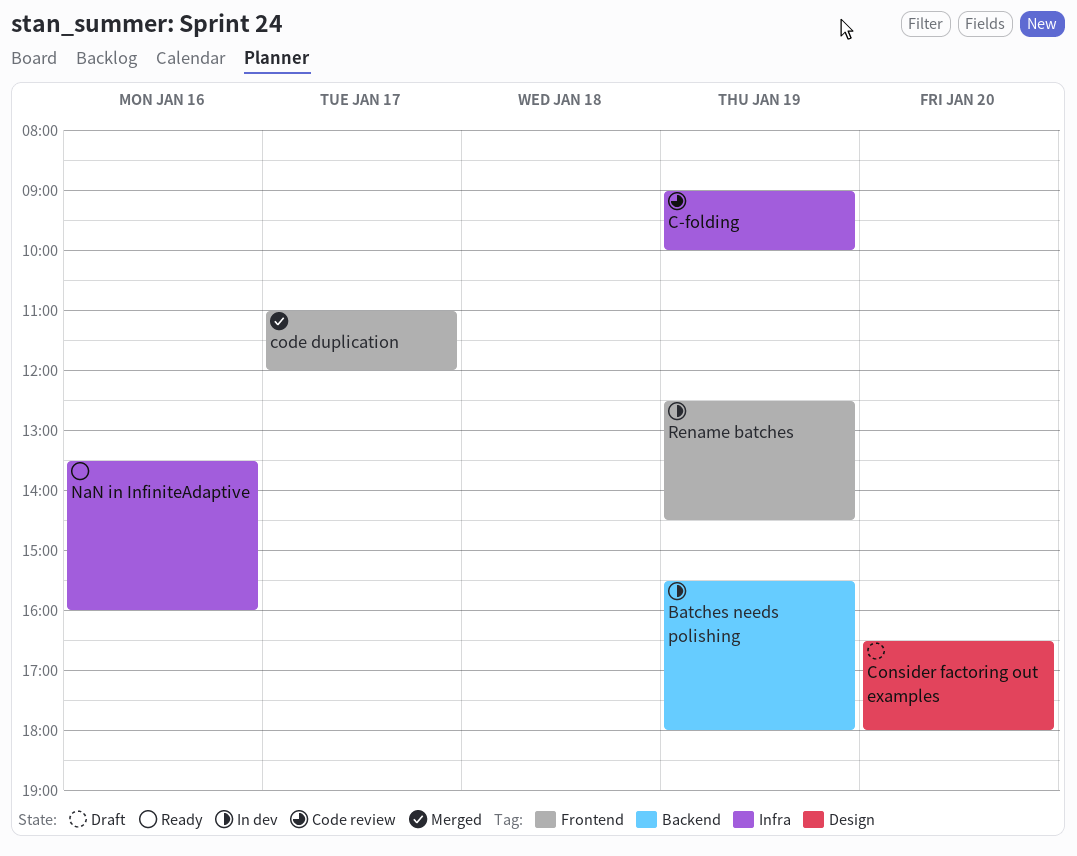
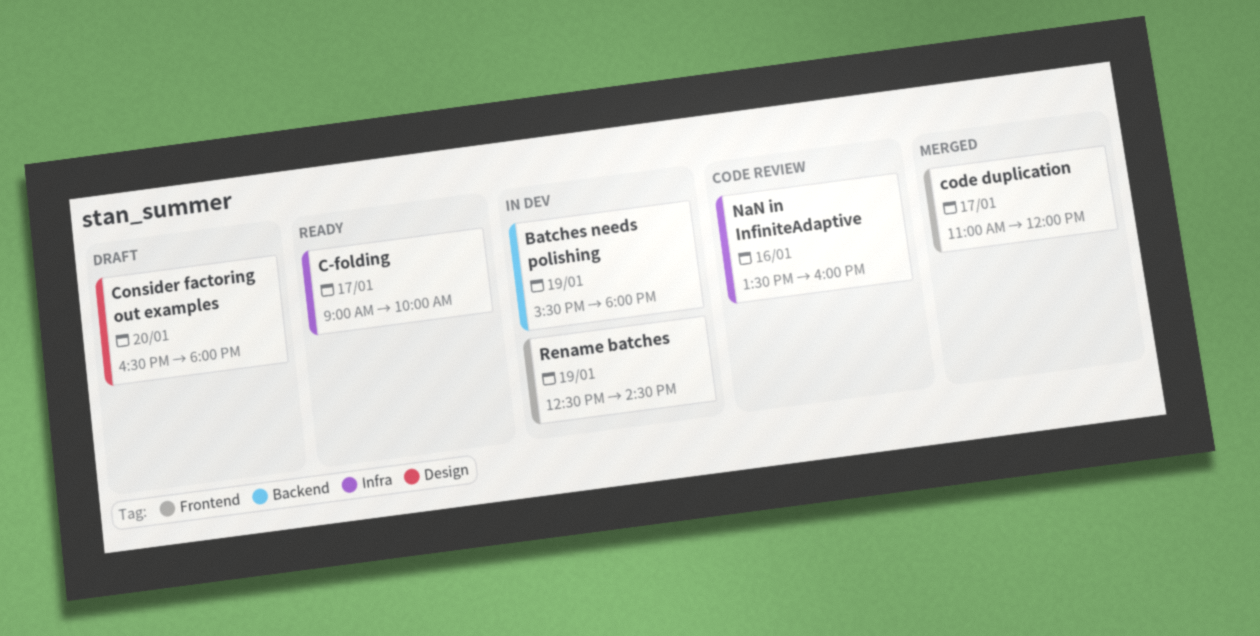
C-folding, status: Code review -> Ready
C-folding, day: Jan 19 -> Jan 17
NaN in InfiniteAdaptive, status: Ready -> Code review

